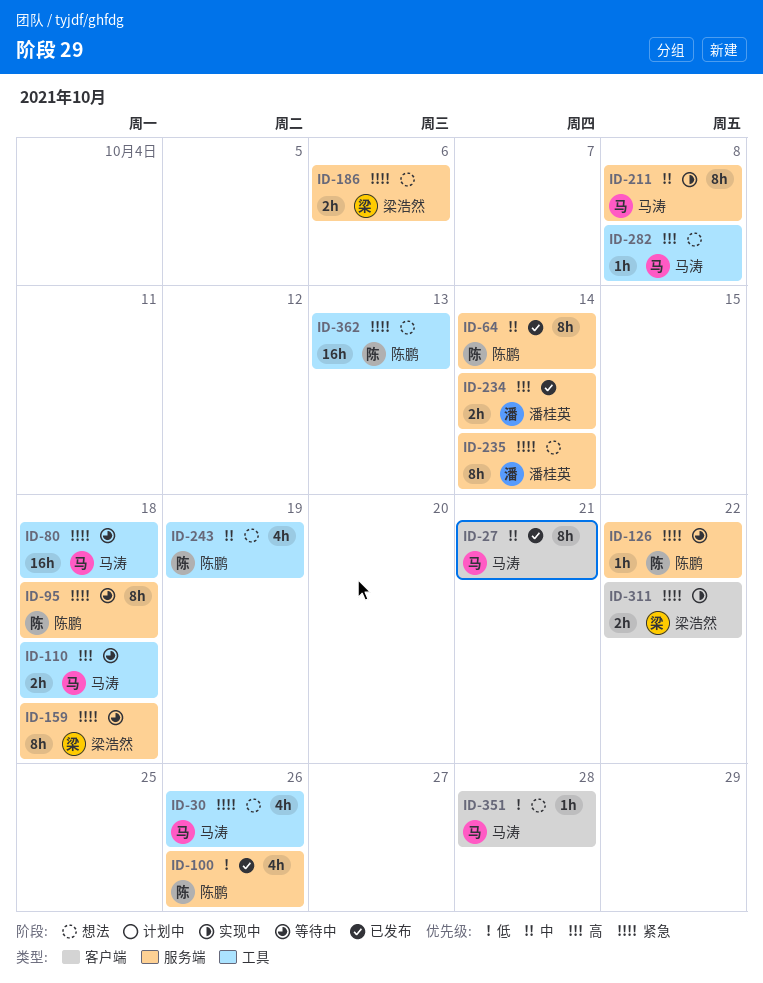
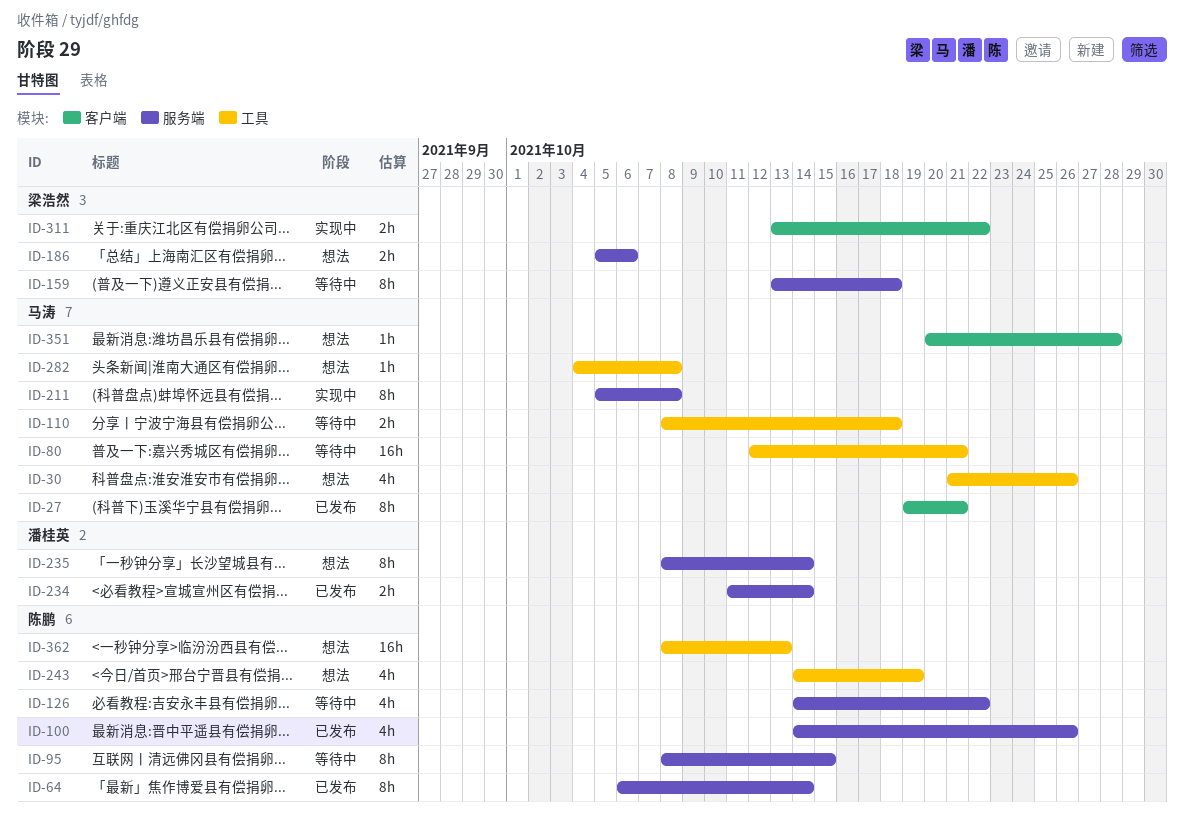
ID-80, due: Oct 18 -> Oct 21
ID-95, due: Oct 18 -> Oct 15
ID-126, estimate: 1h -> 4h

